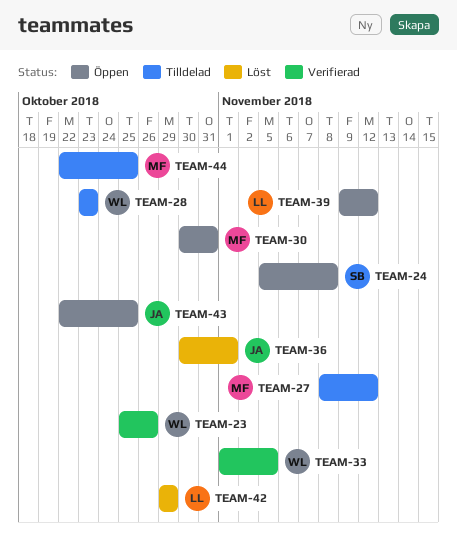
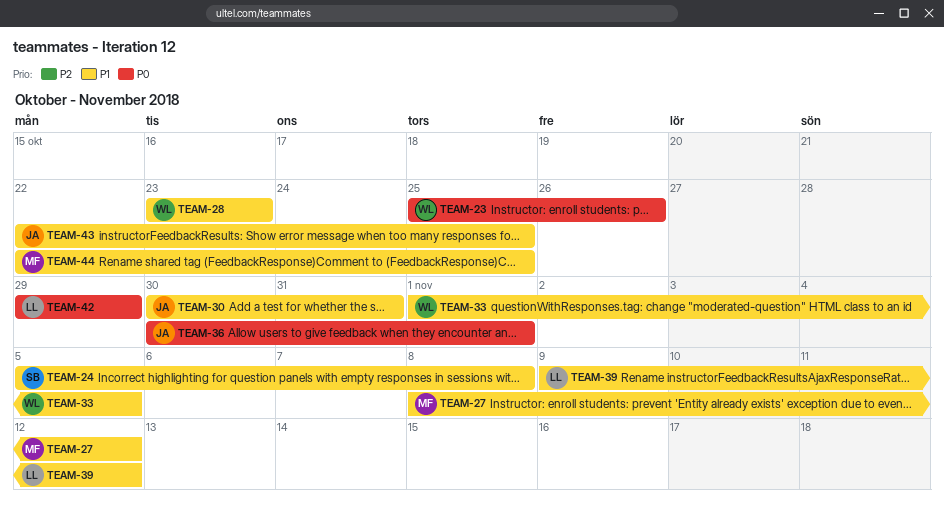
TEAM-30, owner: MF -> JA

